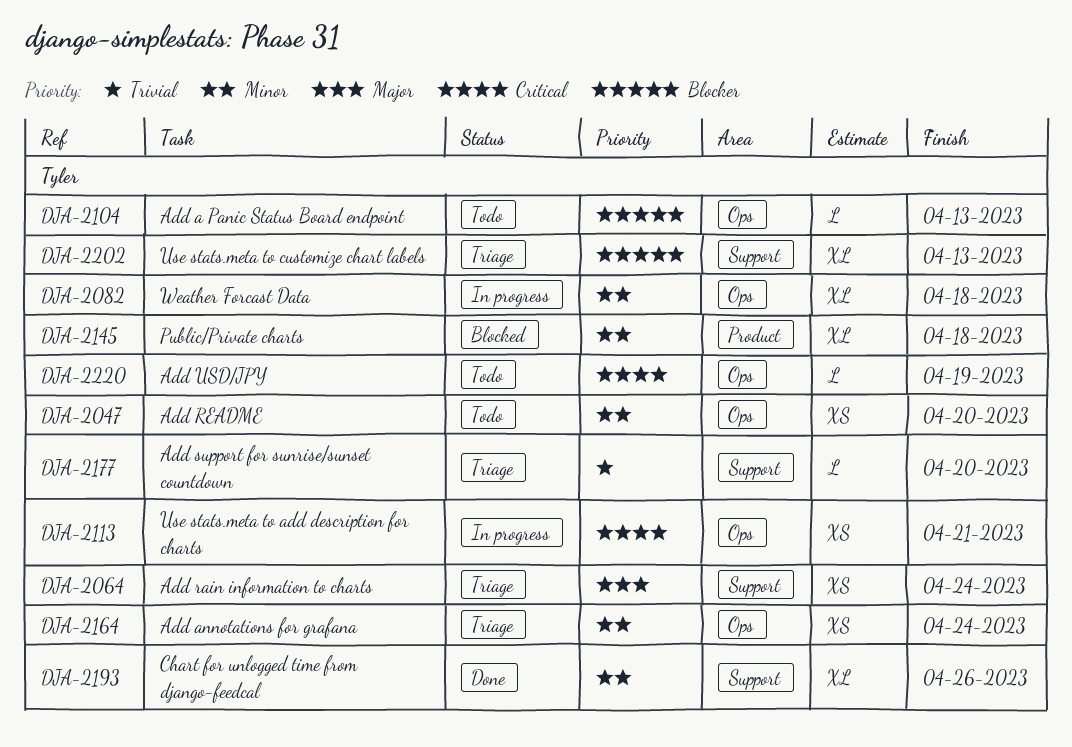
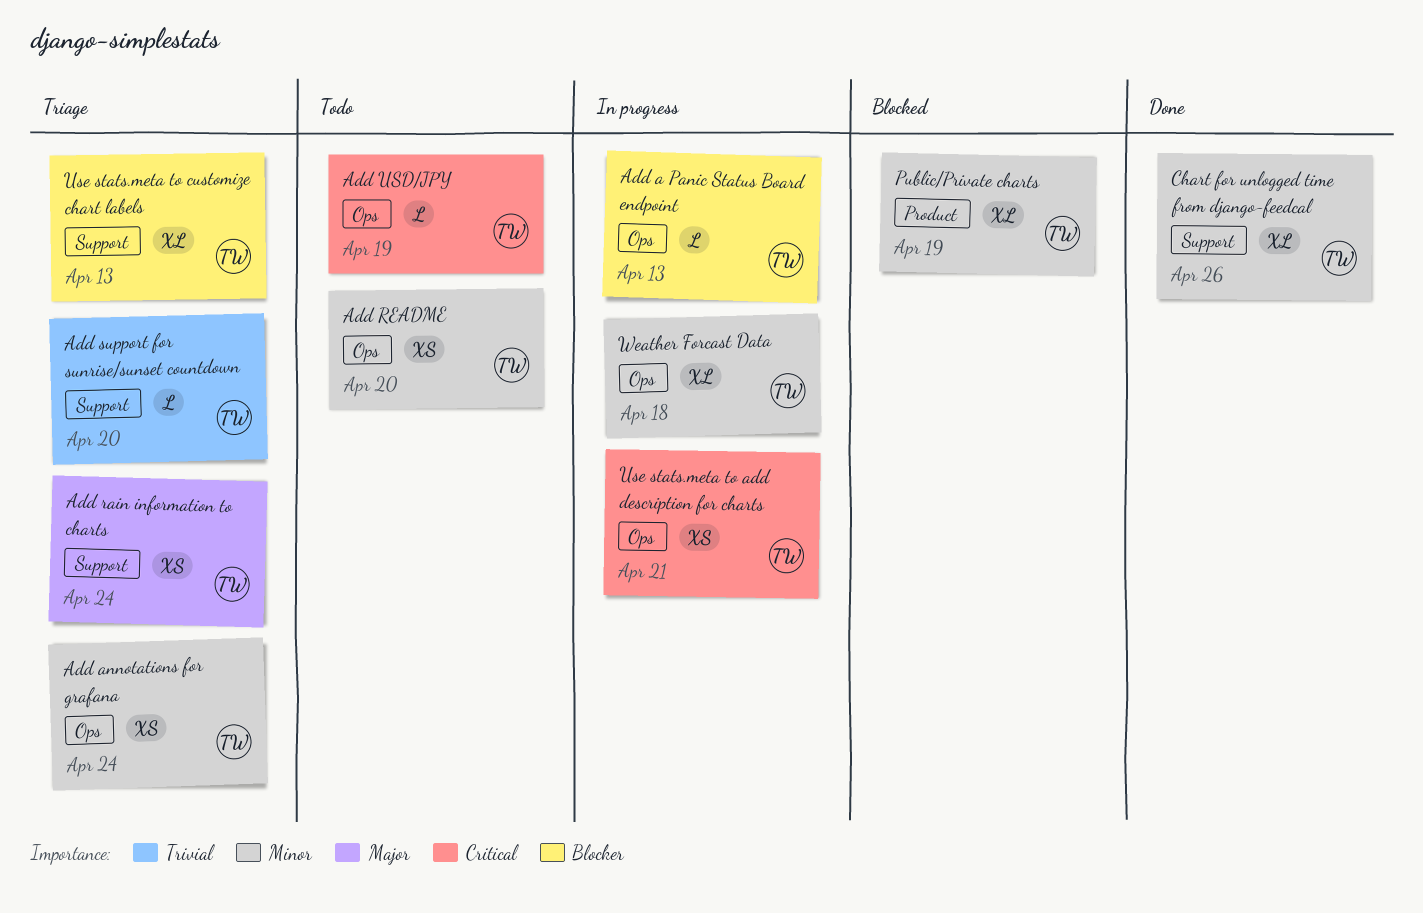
Add a Panic Status Board endpoint, status: Todo -> In progress
Public/Private charts, due: Apr 18 -> Apr 19

